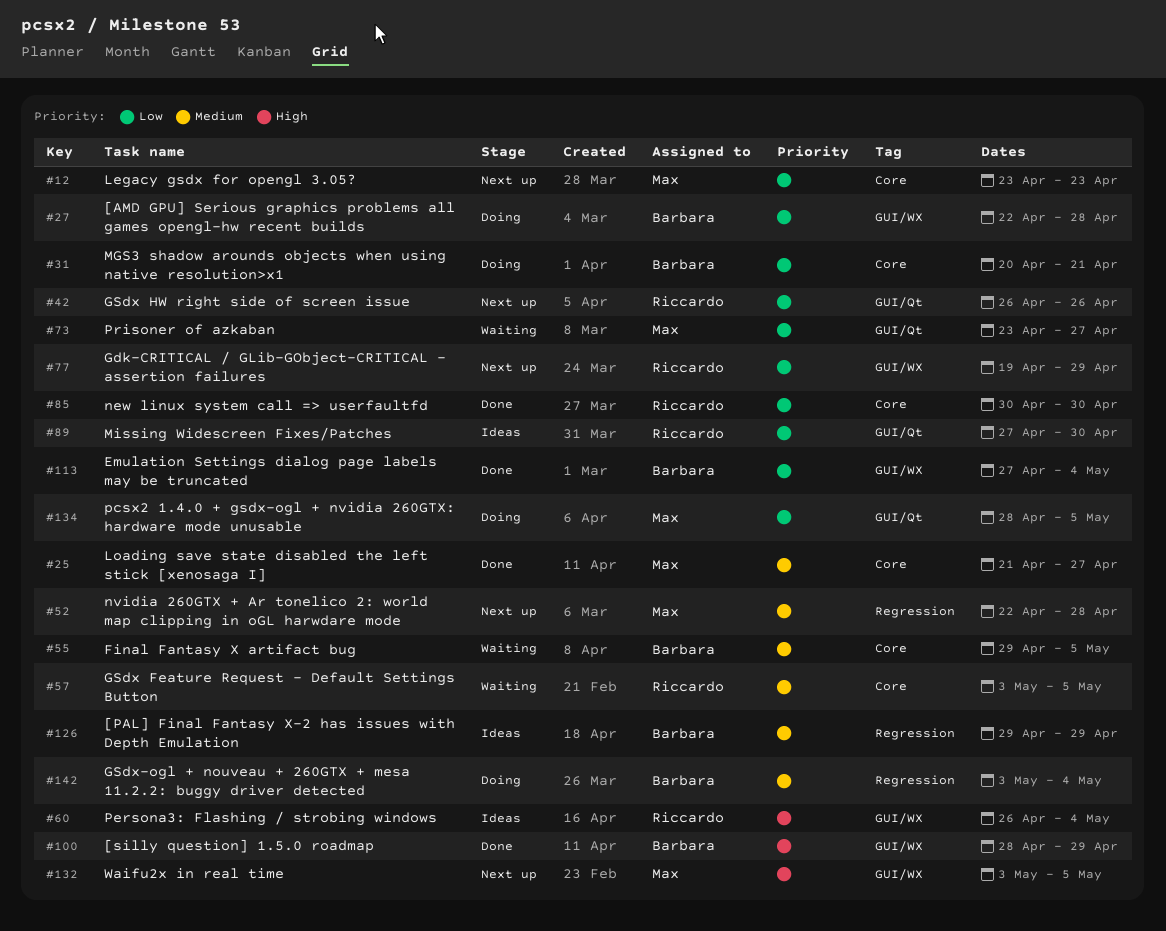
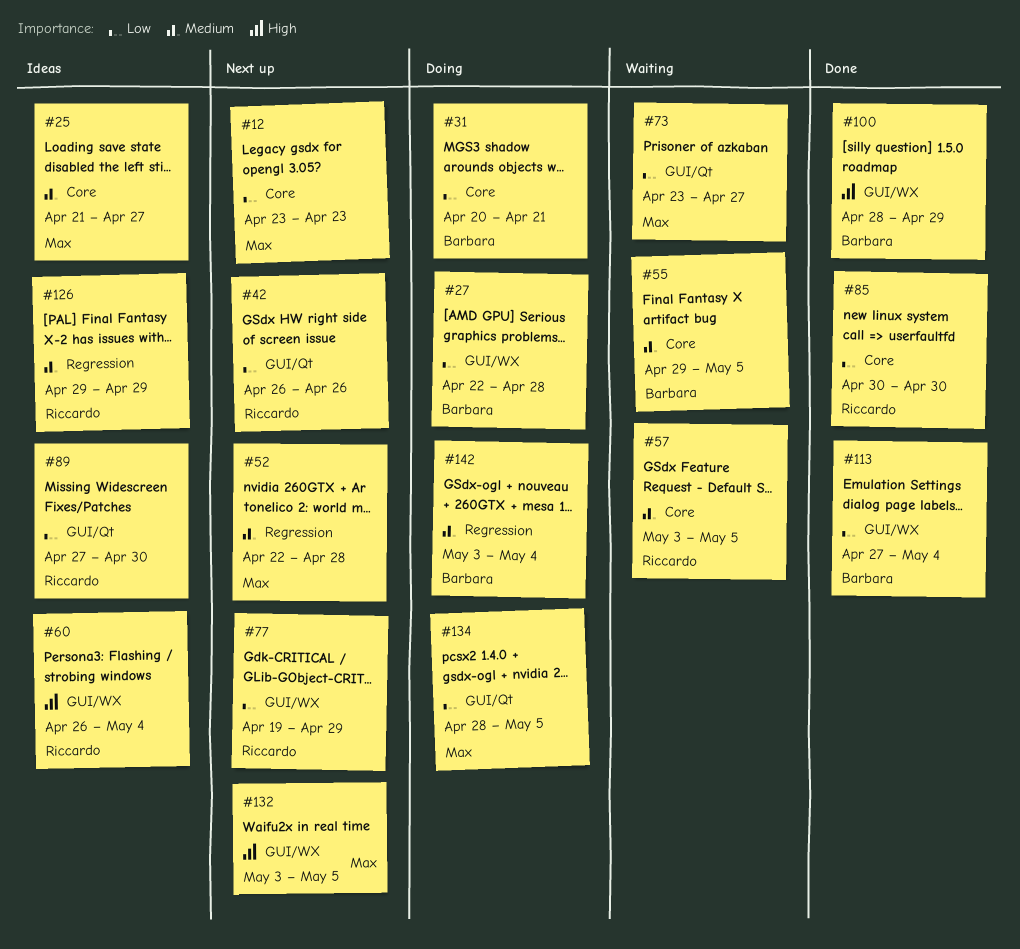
#25, status: Done -> Ideas
#126, owner: Barbara -> Riccardo

